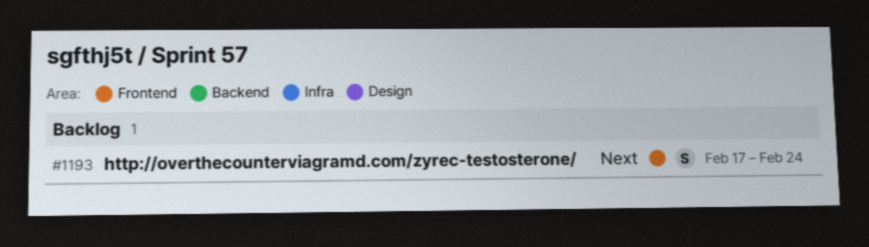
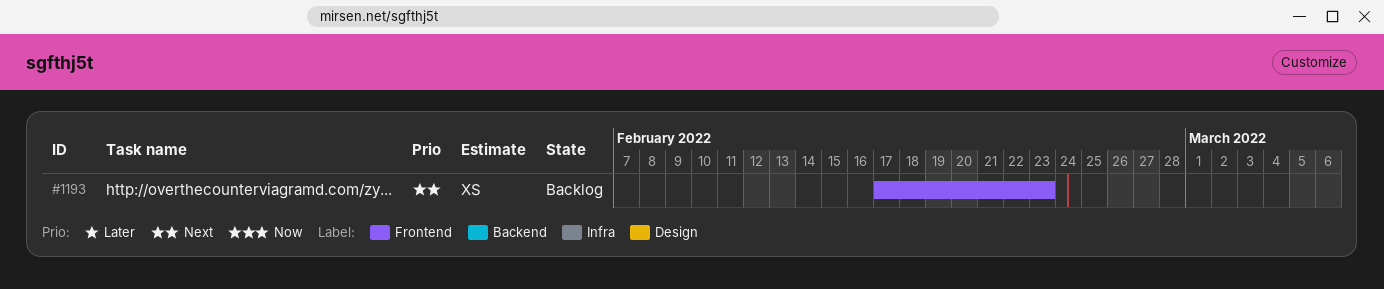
#1193, estimate: S -> XS
#1193, due: Feb 24 -> Feb 23

